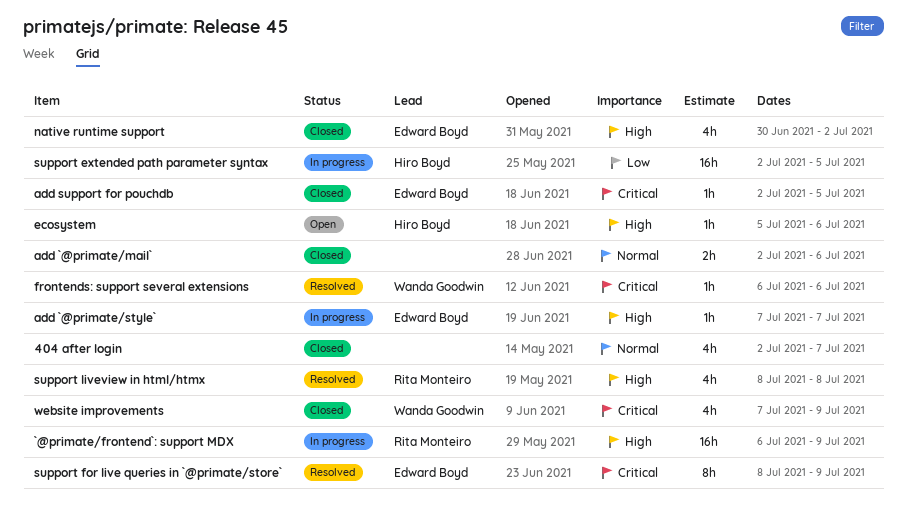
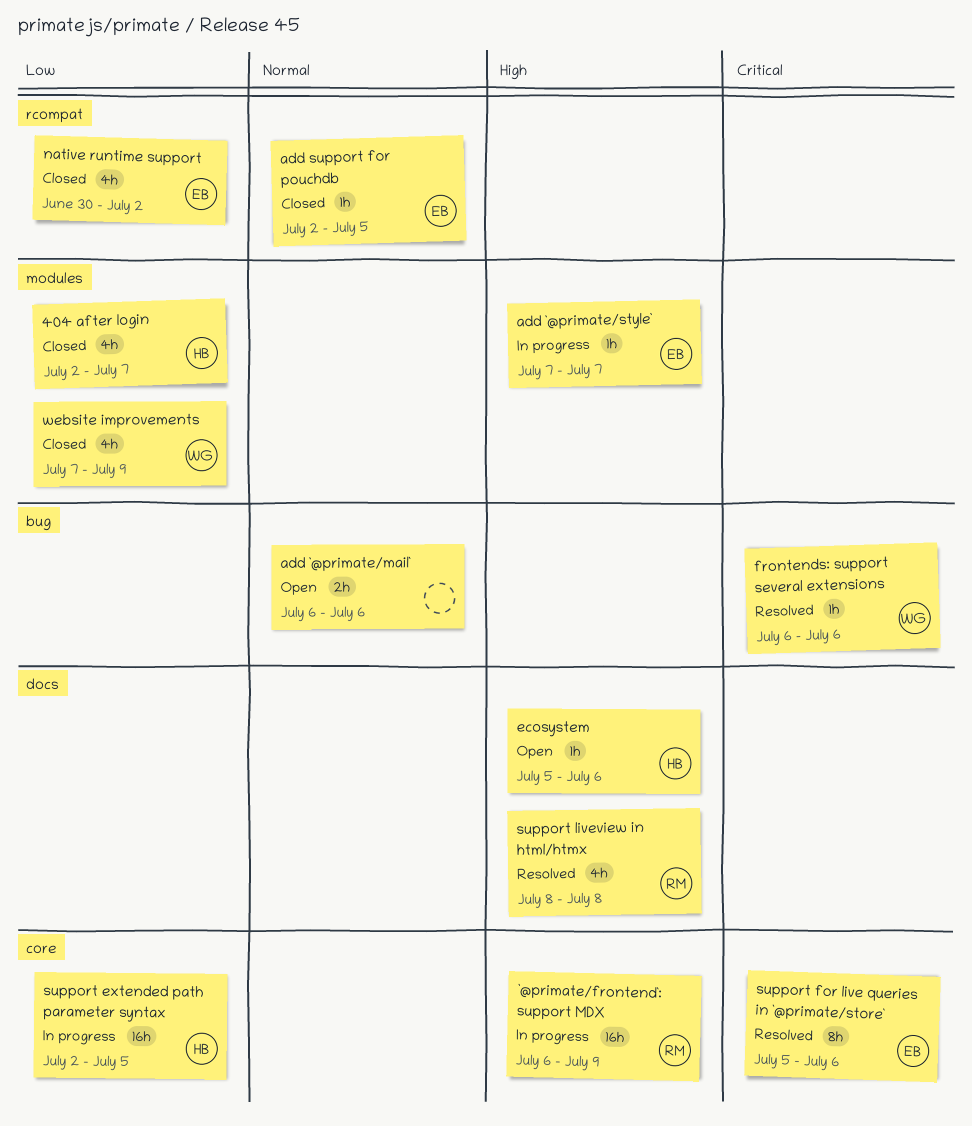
404 after login, owner: none -> Hiro Boyd
404 after login, priority: Normal -> Low
add `@primate/mail`, status: Closed -> Open
add `@primate/mail`, start: Jul 2 -> Jul 6
add support for pouchdb, priority: Critical -> Normal
native runtime support, priority: High -> Low
support for live queries in `@primate/store`, start: Jul 8 -> Jul 5
support for live queries in `@primate/store`, due: Jul 9 -> Jul 6
website improvements, priority: Critical -> Low

